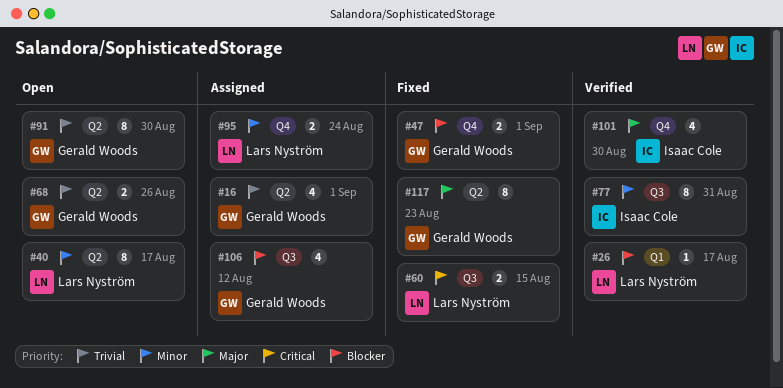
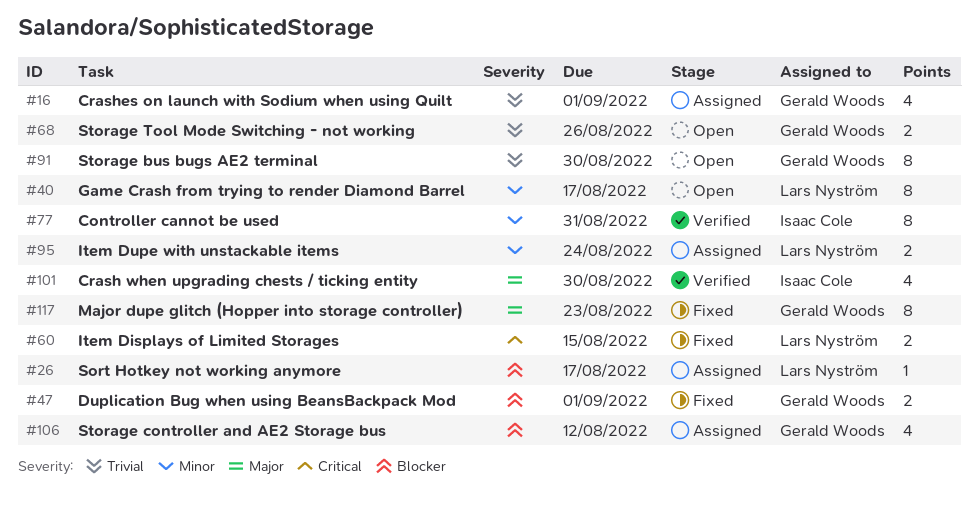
#26, status: Verified -> Assigned

